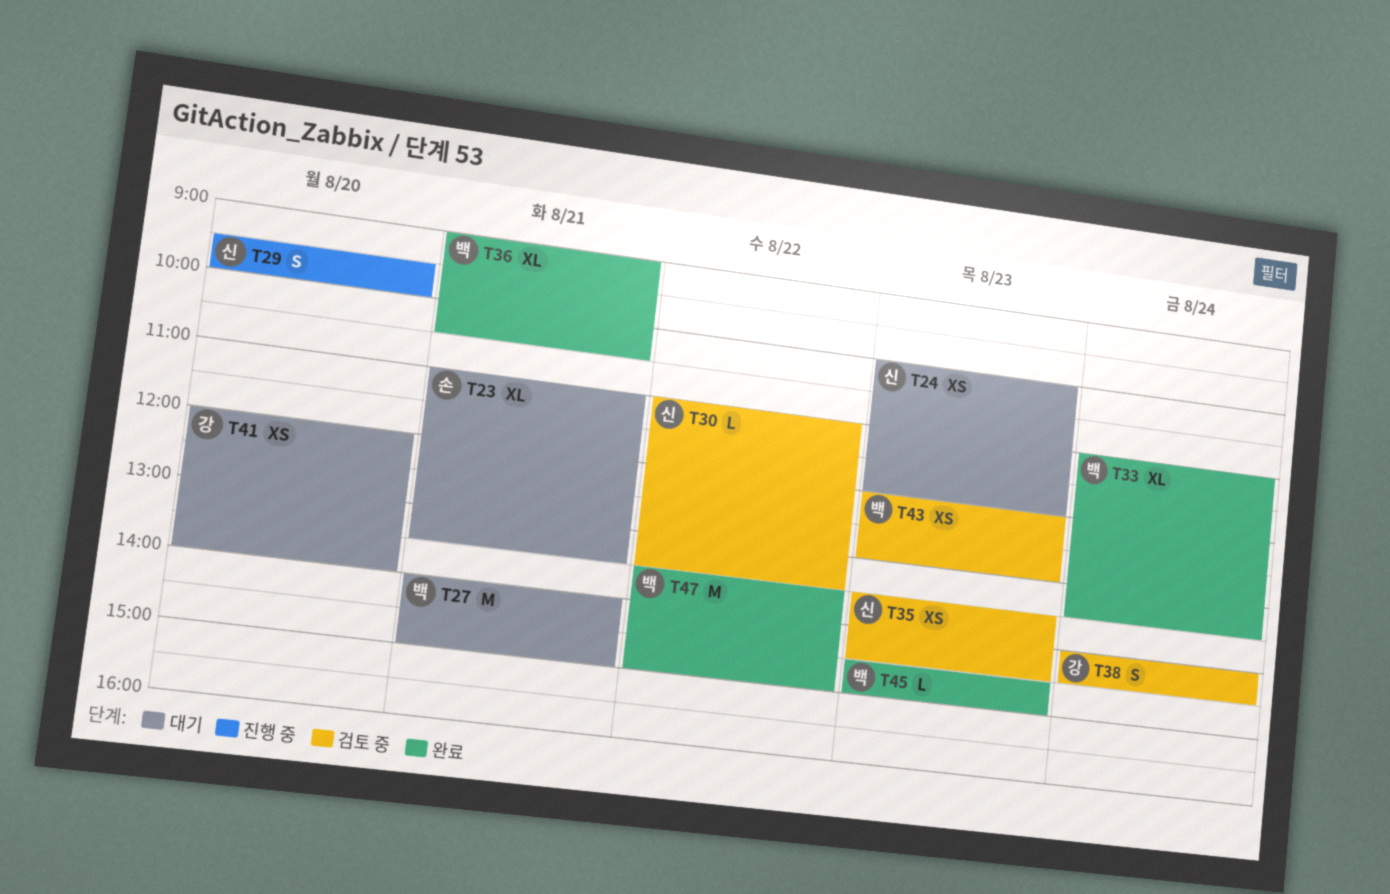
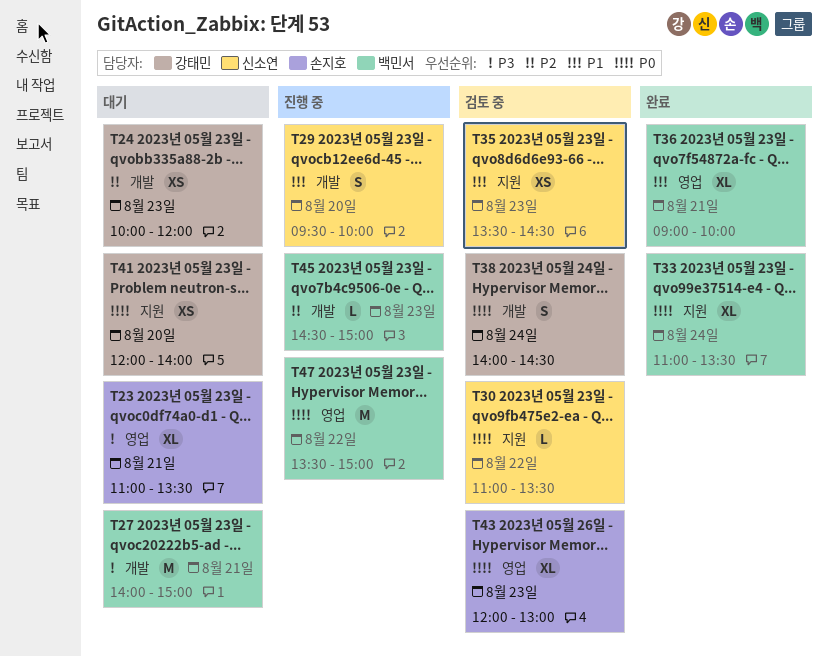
T24, owner: 신소연 -> 강태민
T36, ends: 10:30 -> 10:00
T43, owner: 백민서 -> 손지호
T43, estimate: XS -> XL
T45, status: 완료 -> 진행 중
T47, status: 완료 -> 진행 중

